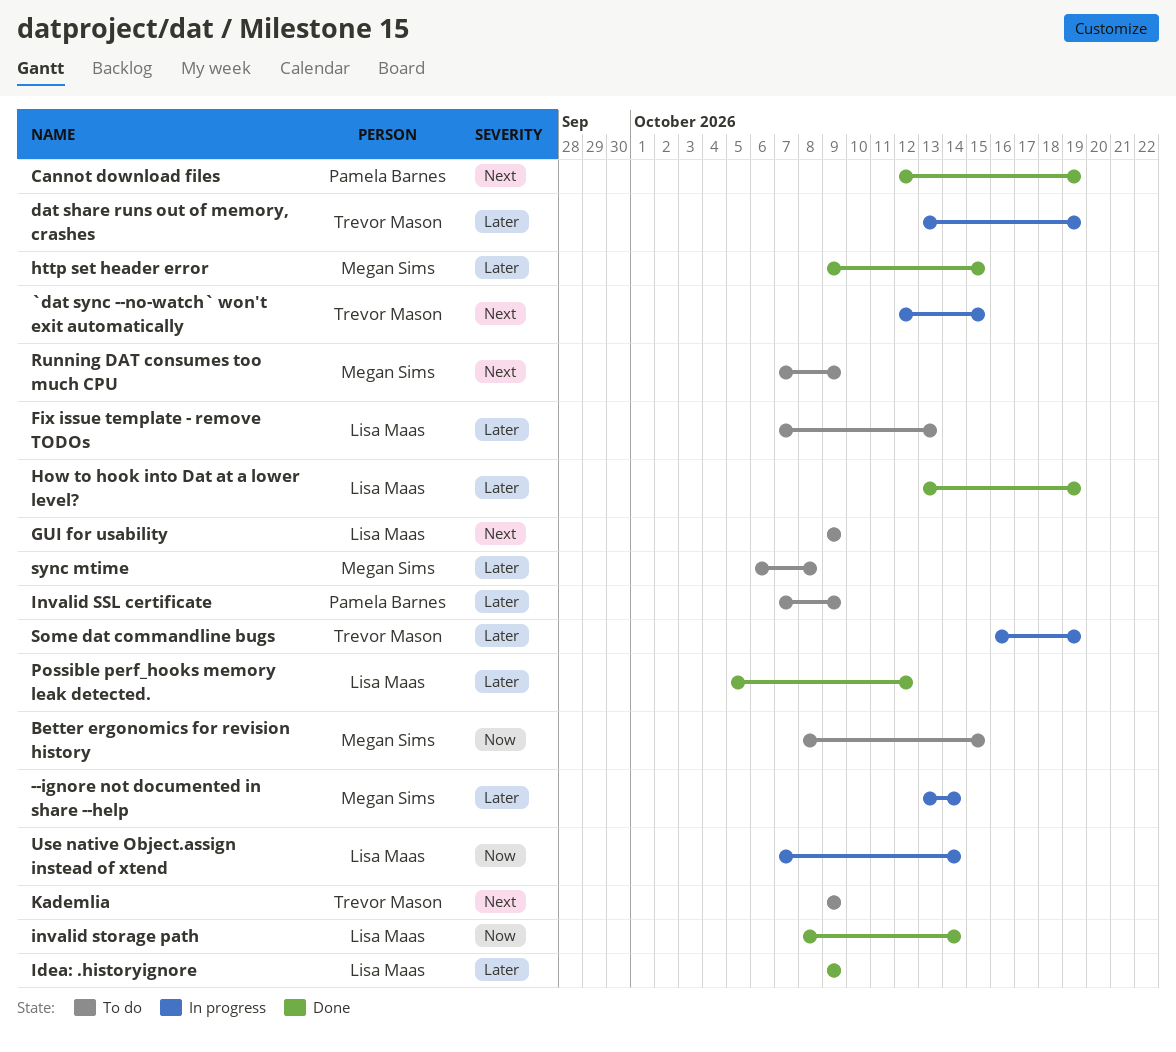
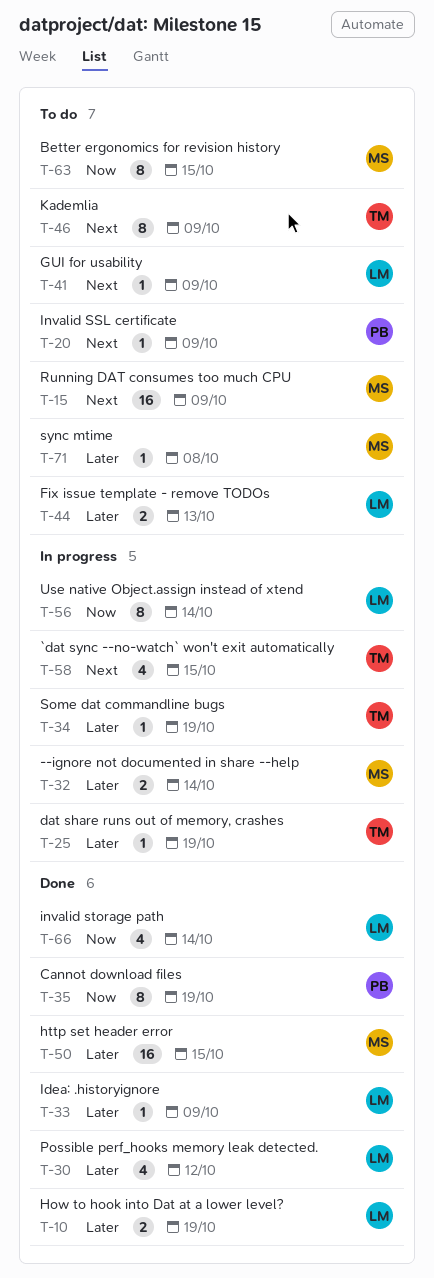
Cannot download files, priority: Next -> Now
Invalid SSL certificate, priority: Later -> Next

